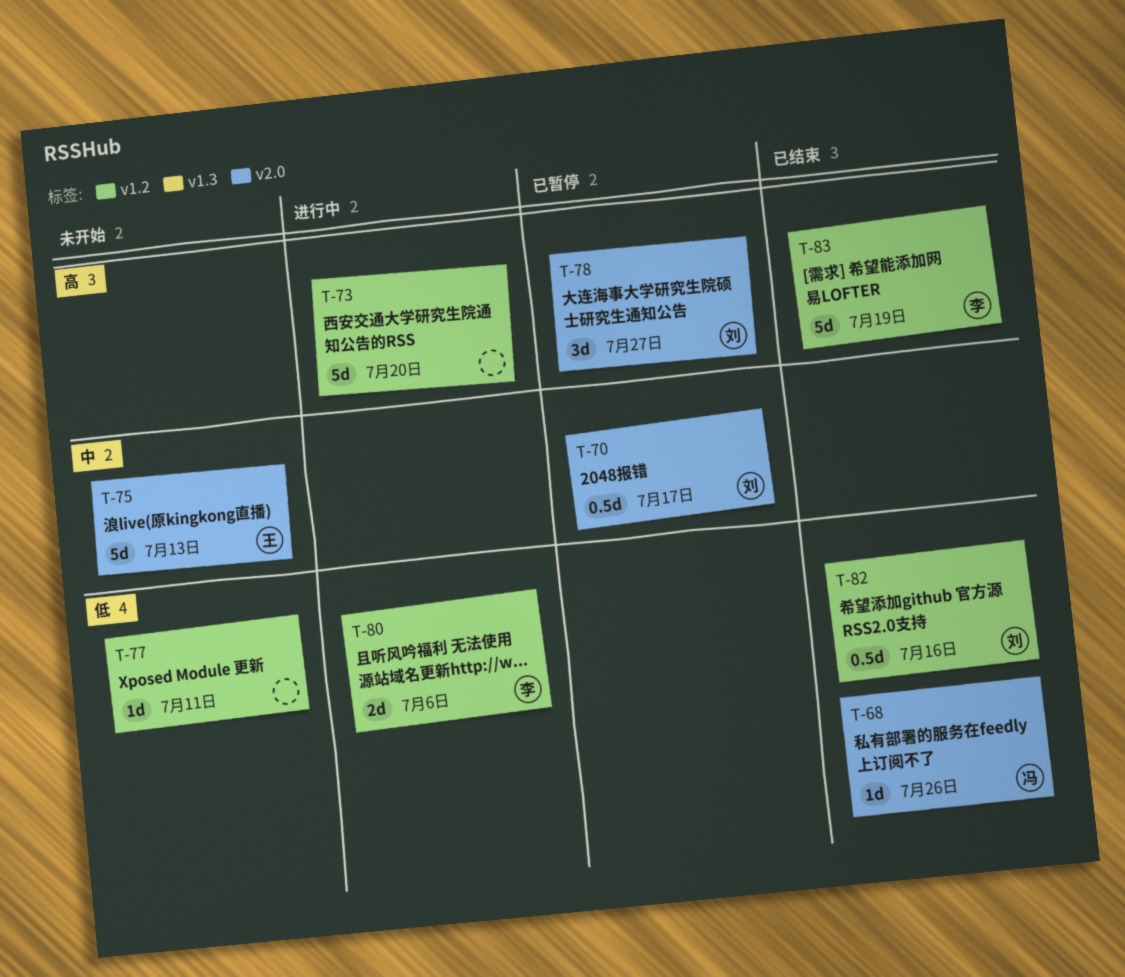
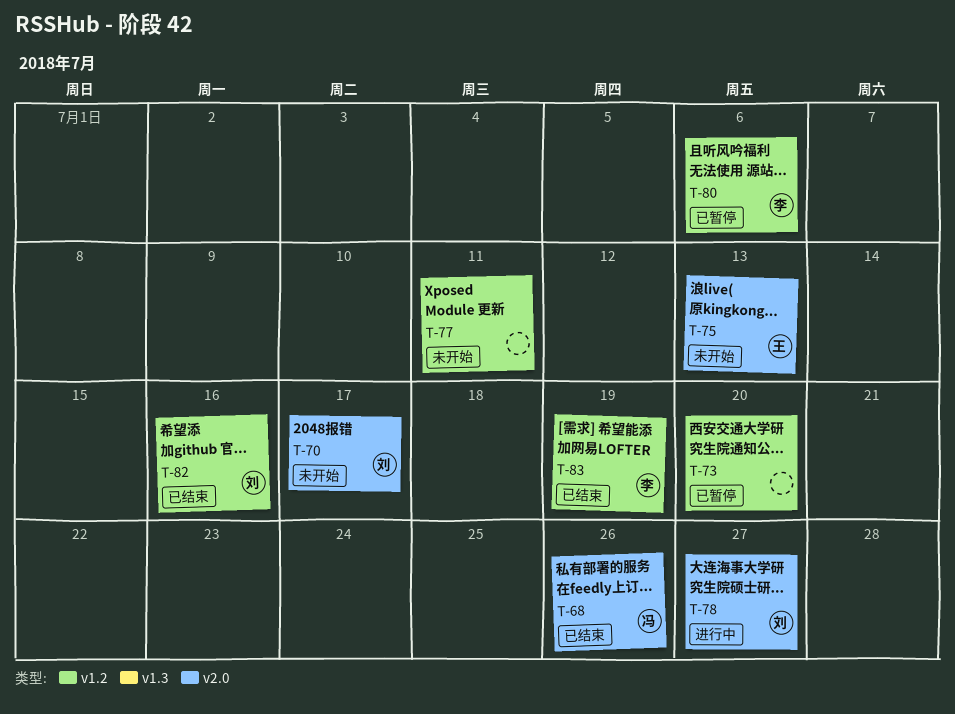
T-70, status: 已暂停 -> 未开始
T-73, status: 进行中 -> 已暂停
T-78, status: 已暂停 -> 进行中
T-80, status: 进行中 -> 已暂停

